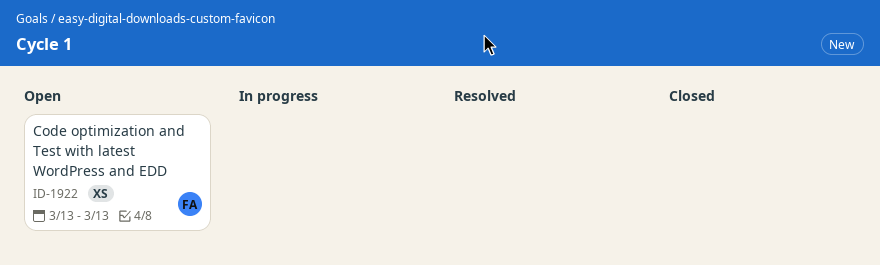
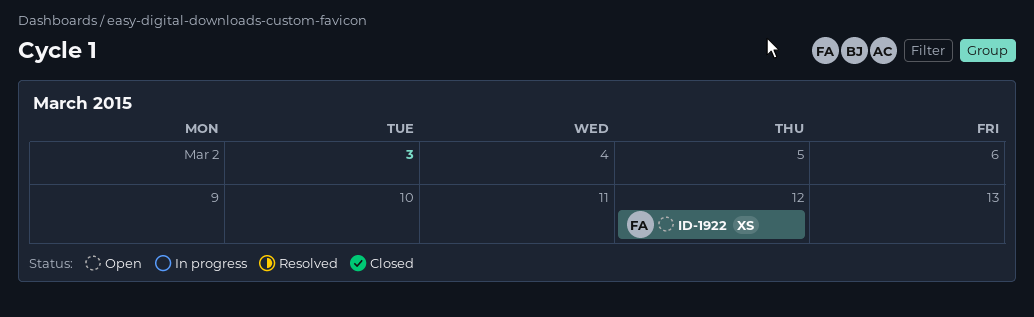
ID-1922, start: Mar 13 -> Mar 12
ID-1922, due: Mar 13 -> Mar 12

